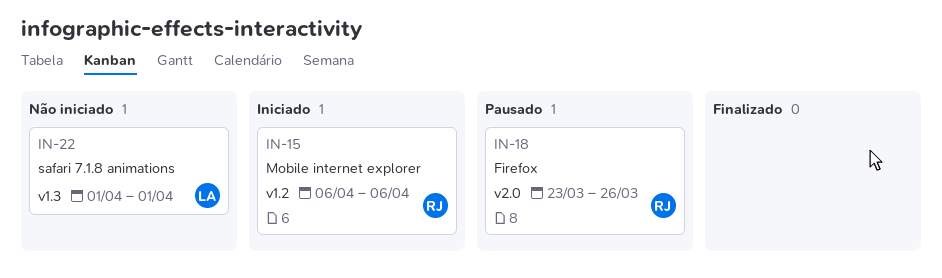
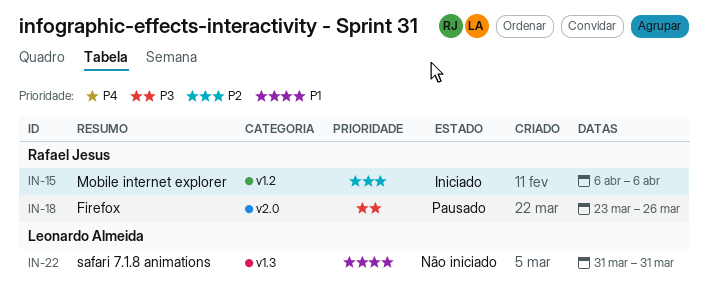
IN-22, start: Apr 1 -> Mar 31
IN-22, due: Apr 1 -> Mar 31

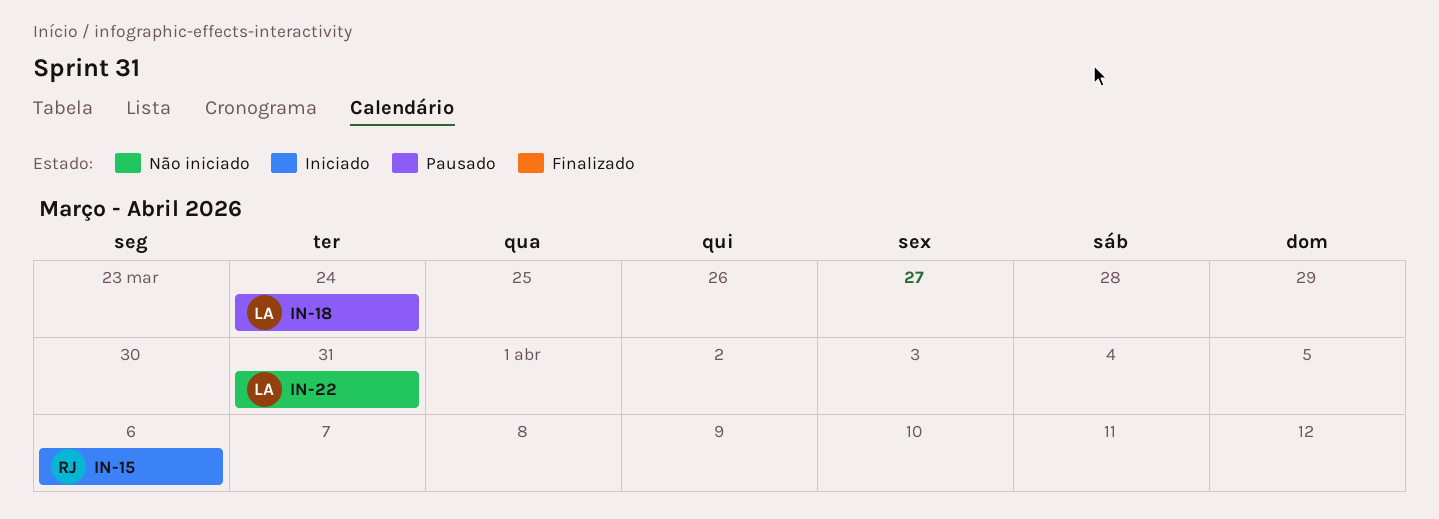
IN-18, owner: Rafael Jesus -> Leonardo Almeida
IN-18, start: Mar 23 -> Mar 24
IN-18, due: Mar 26 -> Mar 24

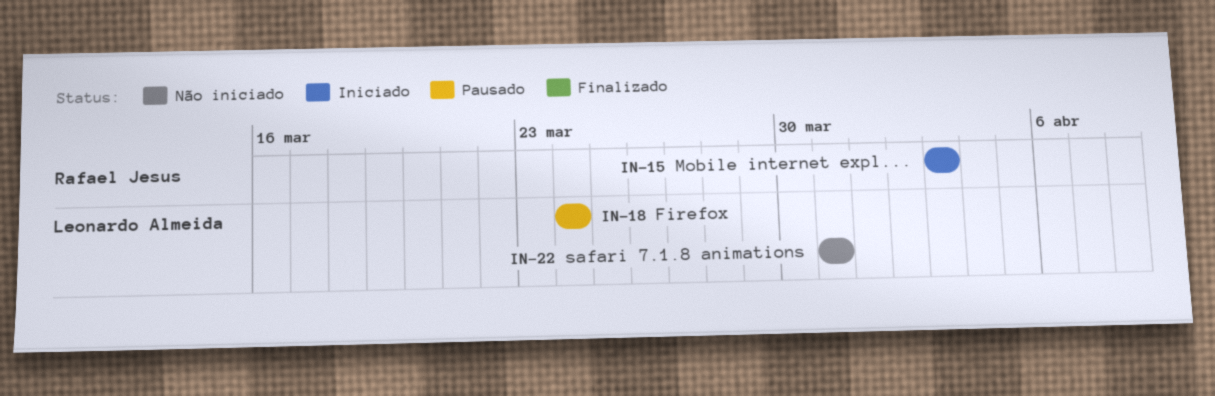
IN-15, start: Apr 6 -> Apr 3
IN-15, due: Apr 6 -> Apr 3

